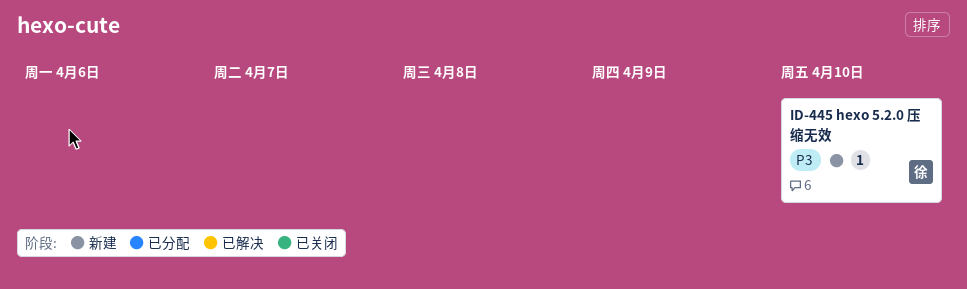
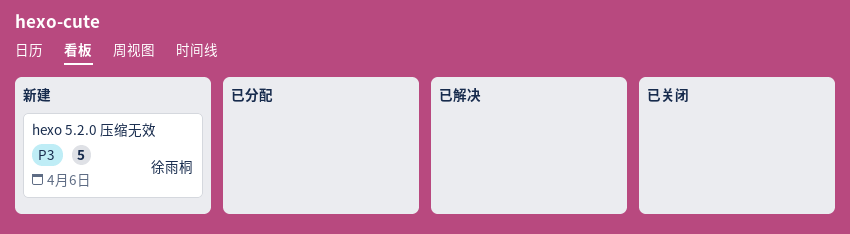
hexo 5.2.0 压缩无效, estimate: 1 -> 5
hexo 5.2.0 压缩无效, due: Apr 10 -> Apr 6

